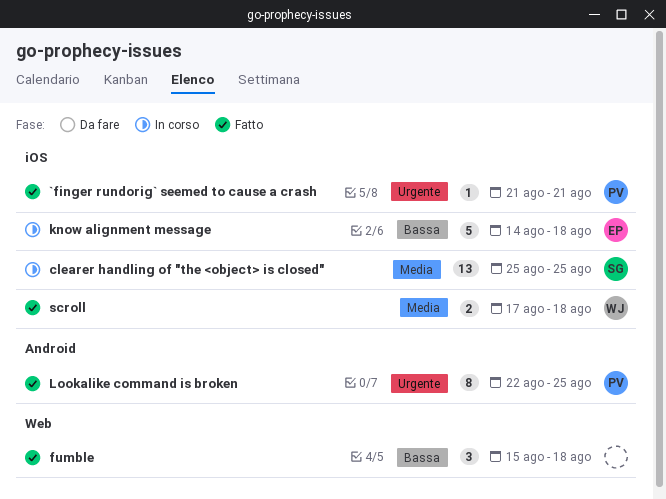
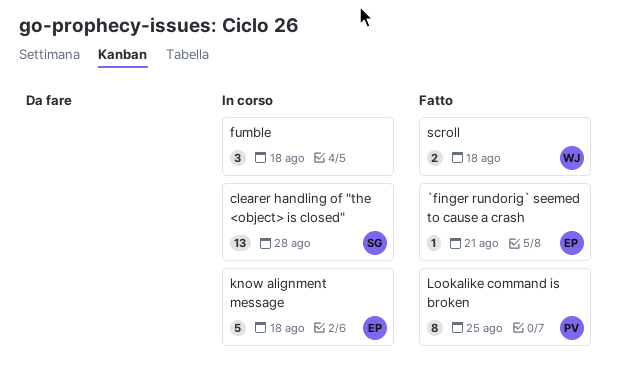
`finger rundorig` seemed to cause a crash, owner: PV -> EP
clearer handling of "the <object> is closed", due: Aug 25 -> Aug 28
fumble, status: Fatto -> In corso

